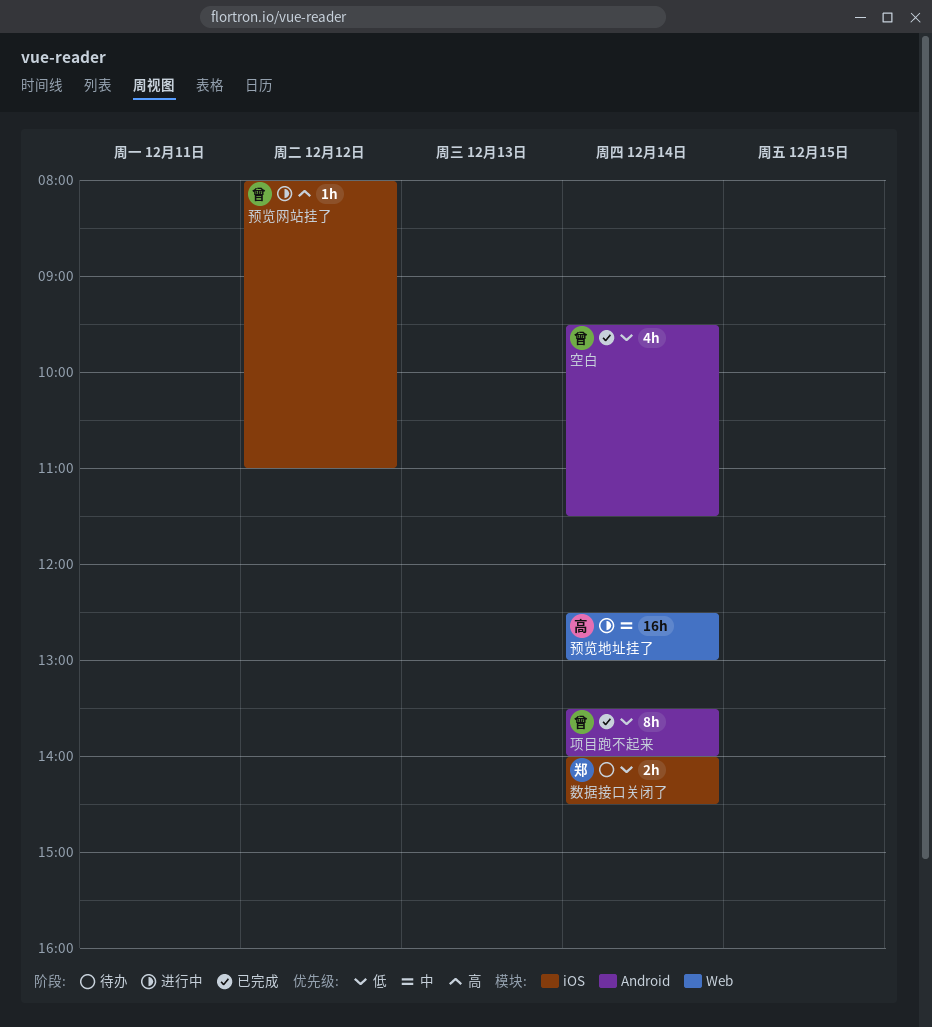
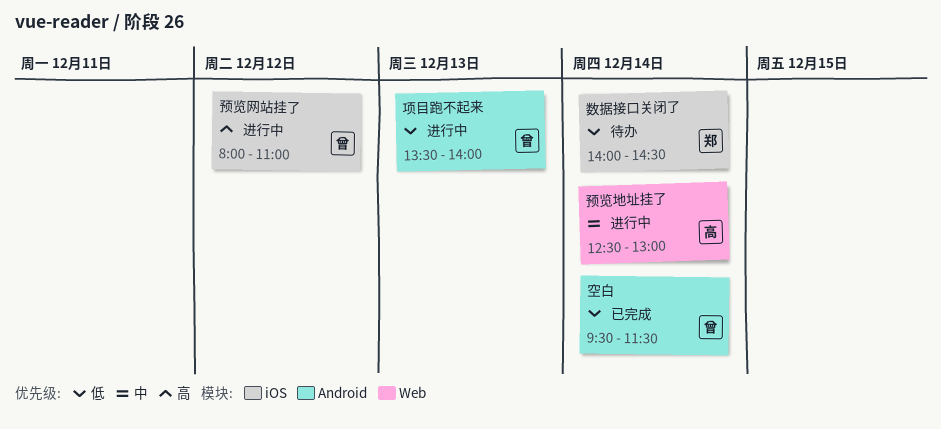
项目跑不起来, status: 已完成 -> 进行中
项目跑不起来, day: Dec 14 -> Dec 13

